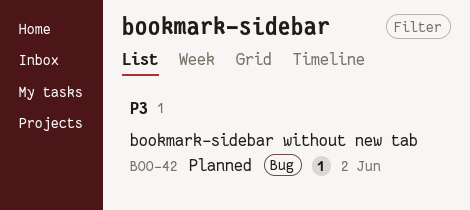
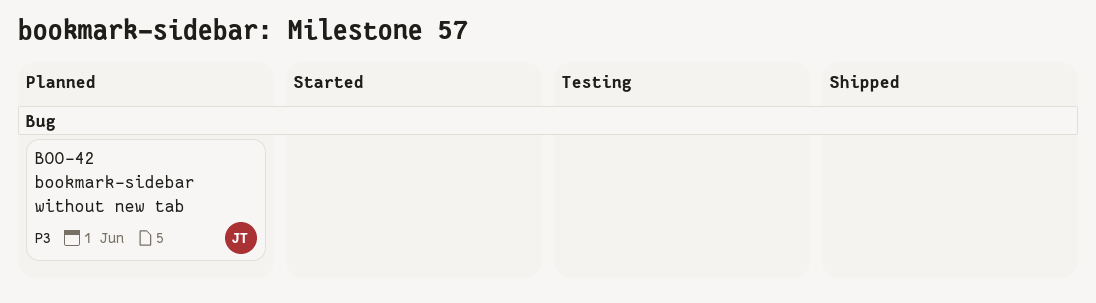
BOO-42, due: Jun 2 -> Jun 1

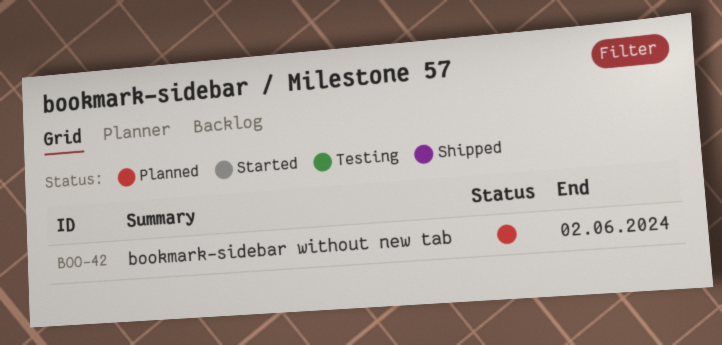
BOO-42, due: Jun 1 -> Jun 2

